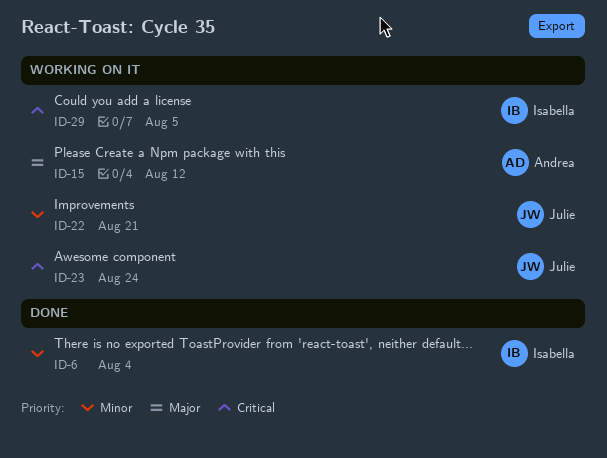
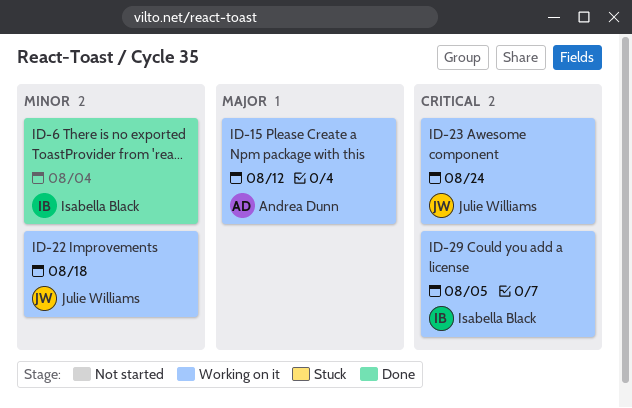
ID-22, due: Aug 21 -> Aug 18

